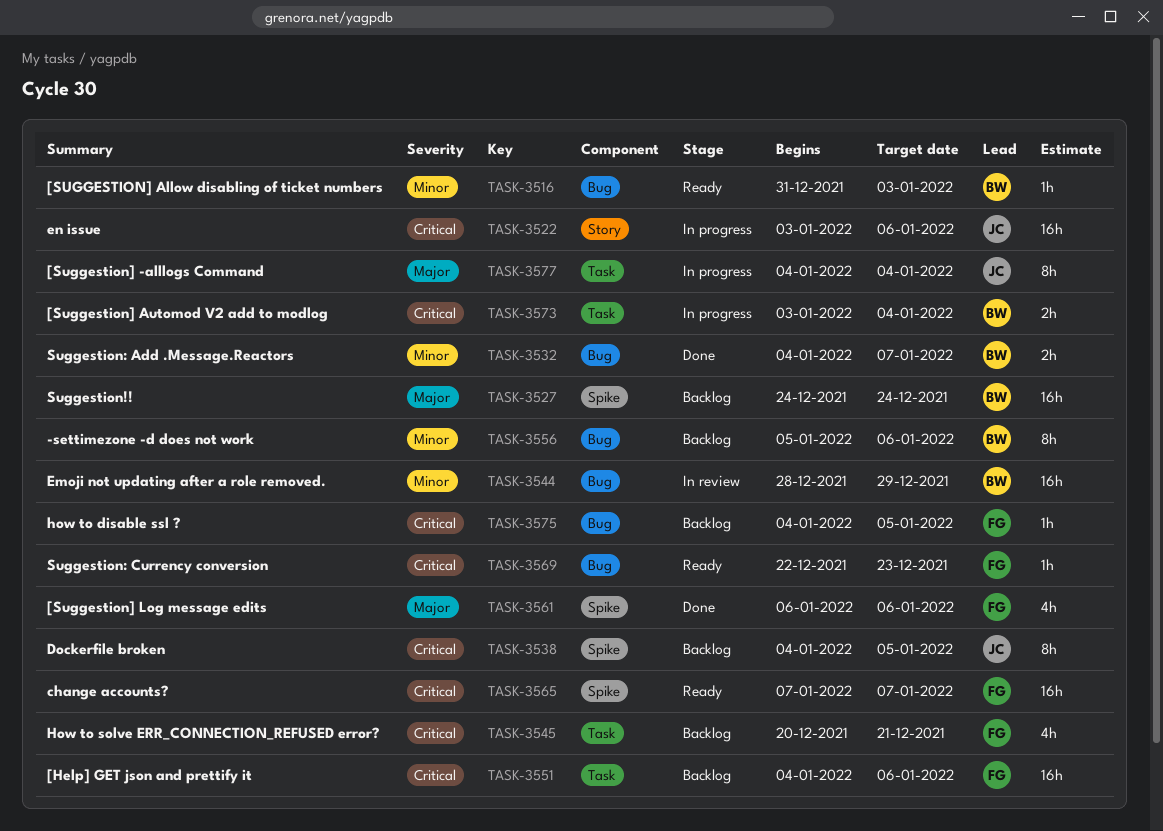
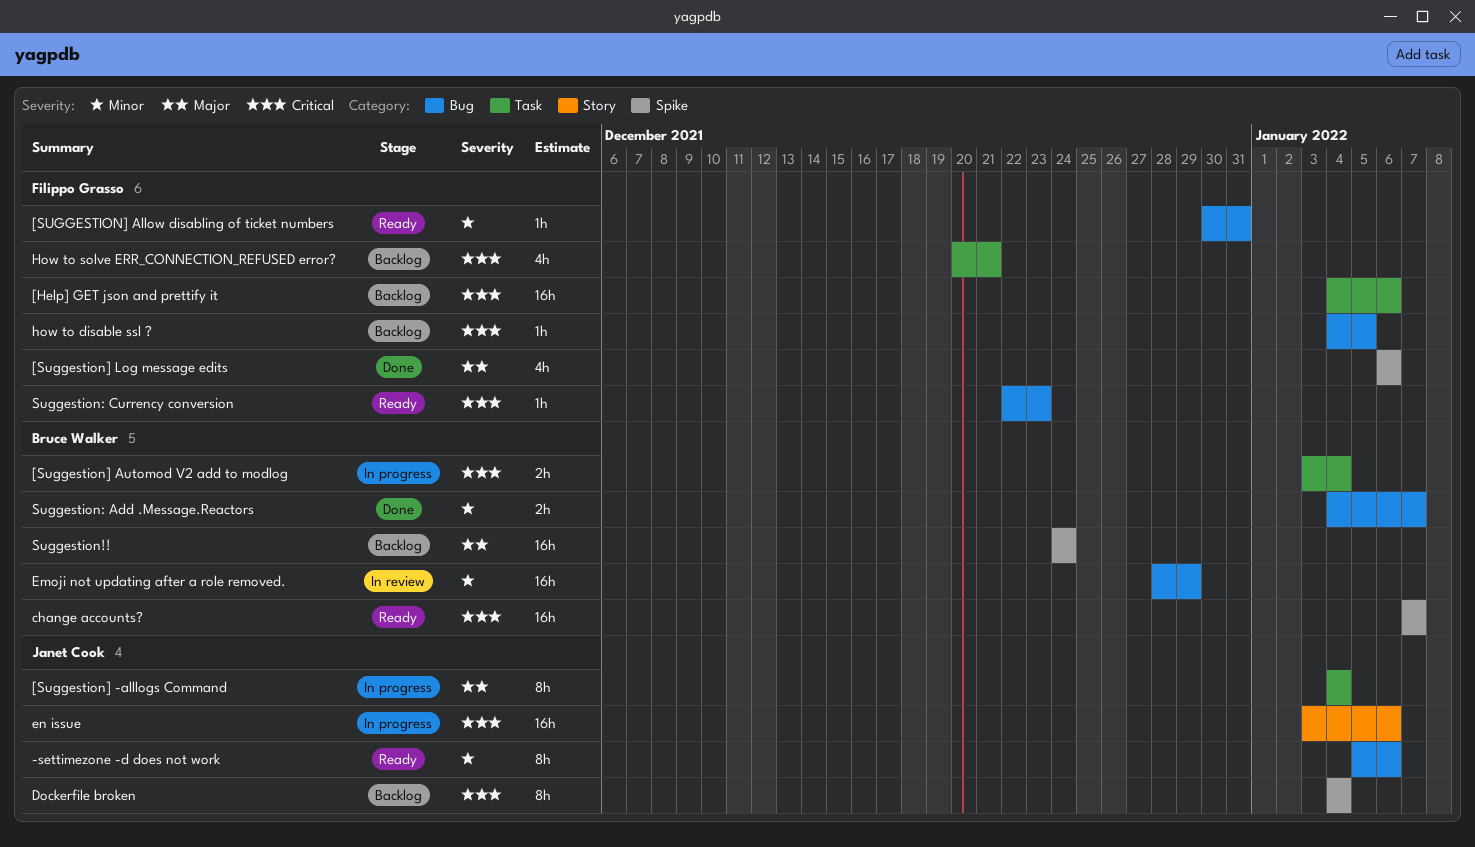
-settimezone -d does not work, status: Backlog -> Ready
-settimezone -d does not work, owner: Bruce Walker -> Janet Cook
[SUGGESTION] Allow disabling of ticket numbers, owner: Bruce Walker -> Filippo Grasso
[SUGGESTION] Allow disabling of ticket numbers, start: Dec 31 -> Dec 30
[SUGGESTION] Allow disabling of ticket numbers, due: Jan 3 -> Dec 31
change accounts?, owner: Filippo Grasso -> Bruce Walker
Dockerfile broken, due: Jan 5 -> Jan 4

